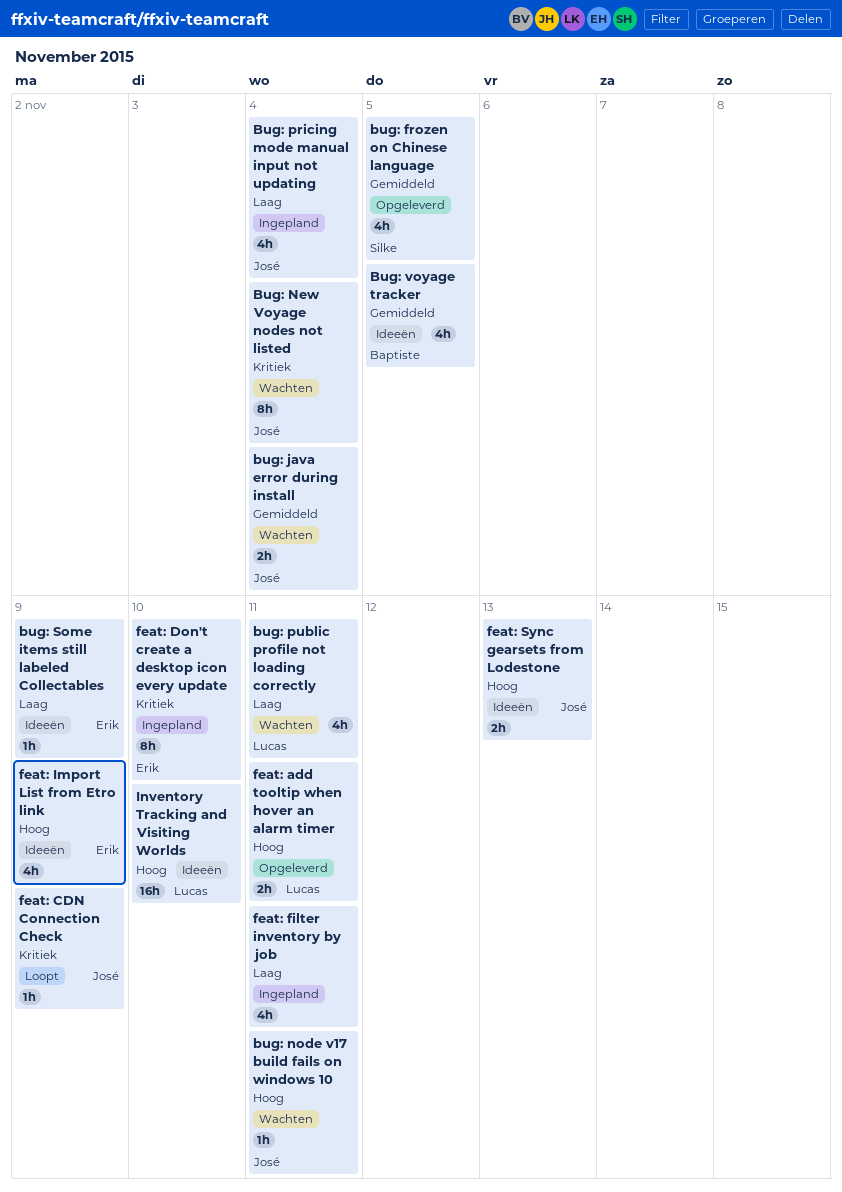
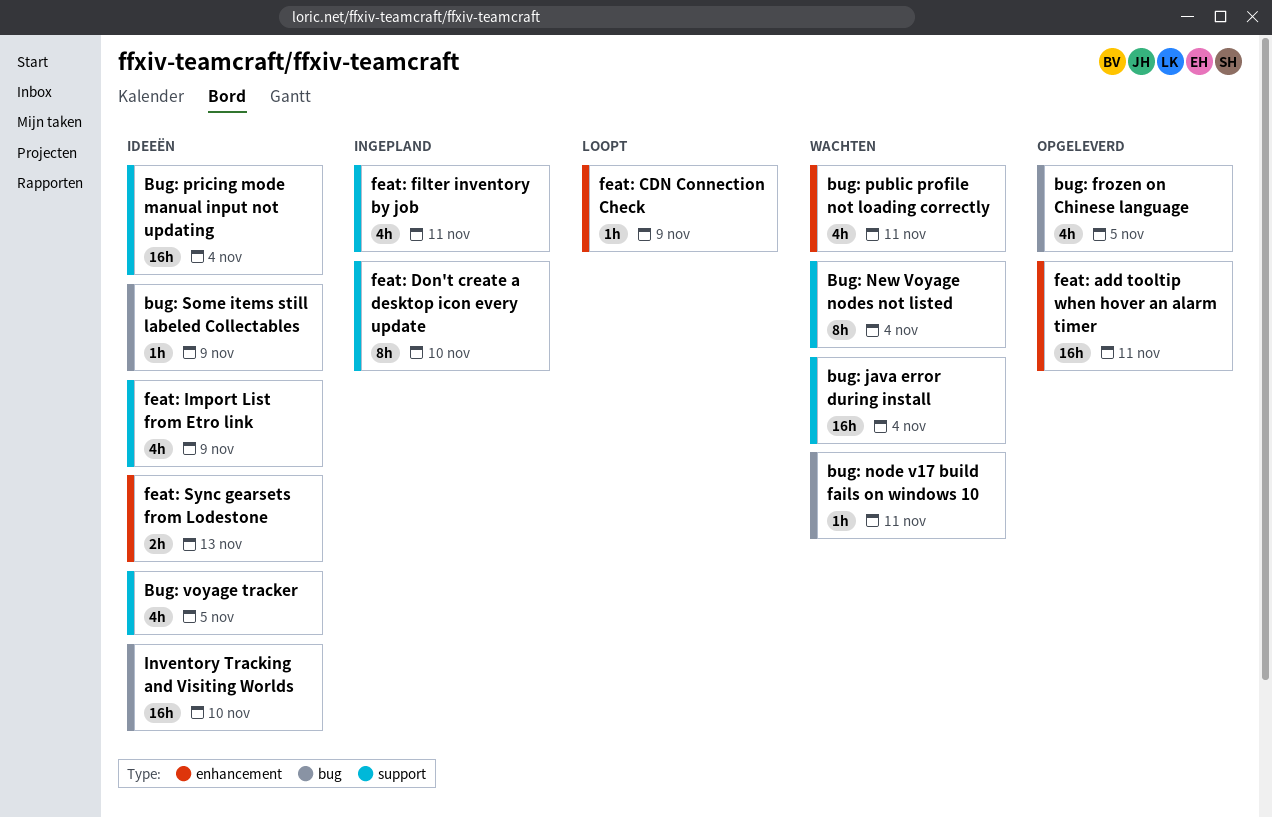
bug: java error during install, estimate: 2h -> 16h
Bug: pricing mode manual input not updating, status: Ingepland -> Ideeën
Bug: pricing mode manual input not updating, estimate: 4h -> 16h
feat: add tooltip when hover an alarm timer, estimate: 2h -> 16h

